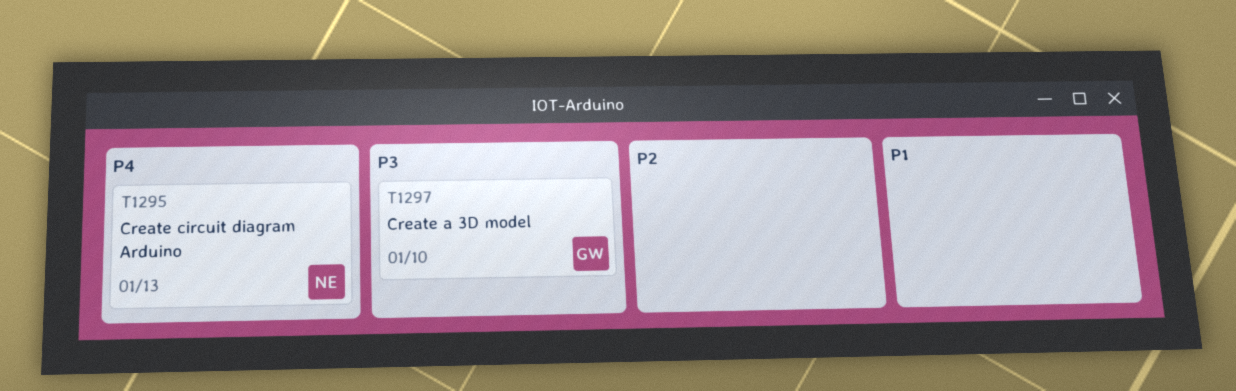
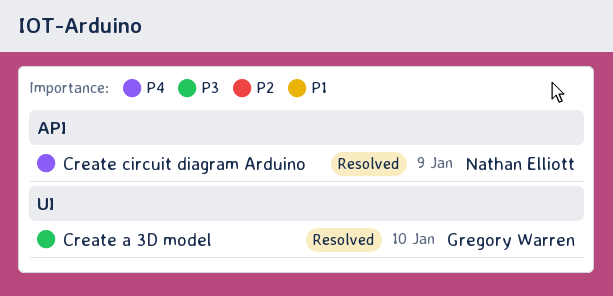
Create circuit diagram Arduino, due: Jan 13 -> Jan 9

